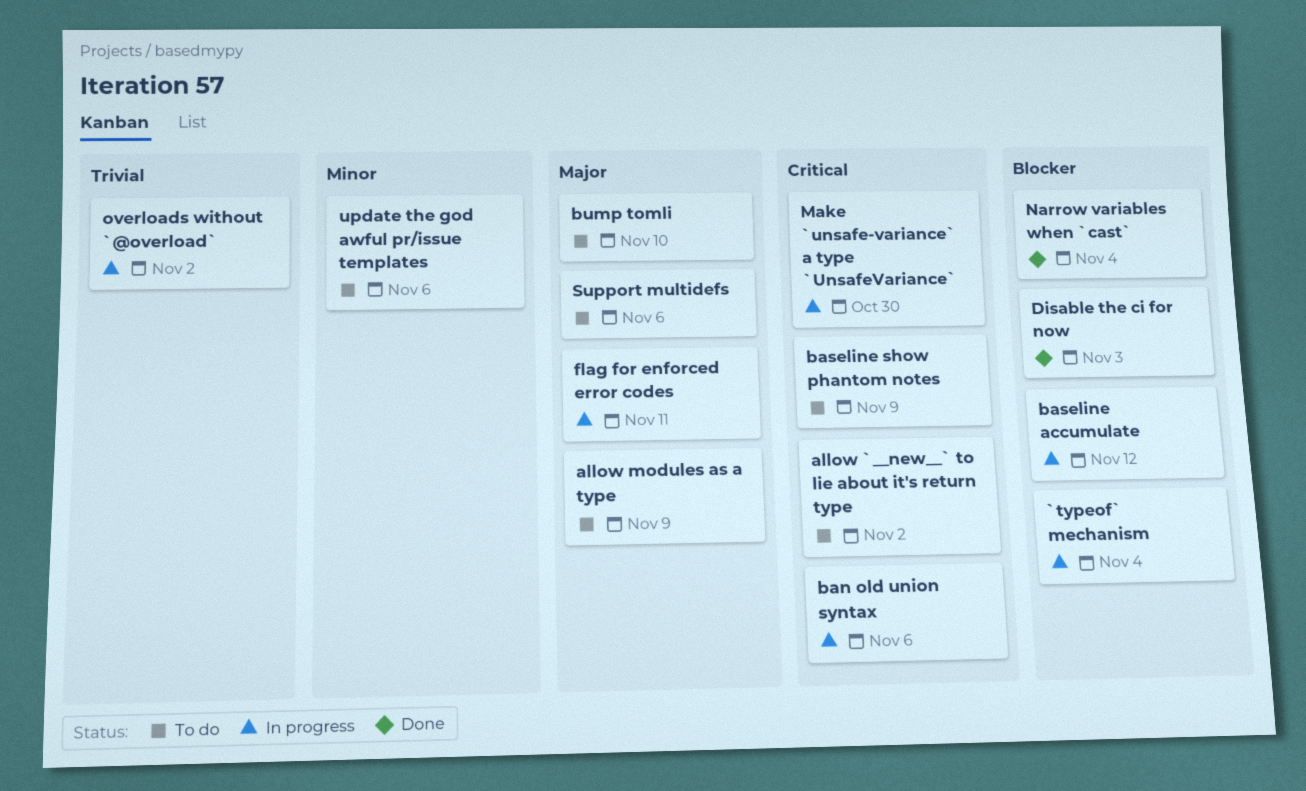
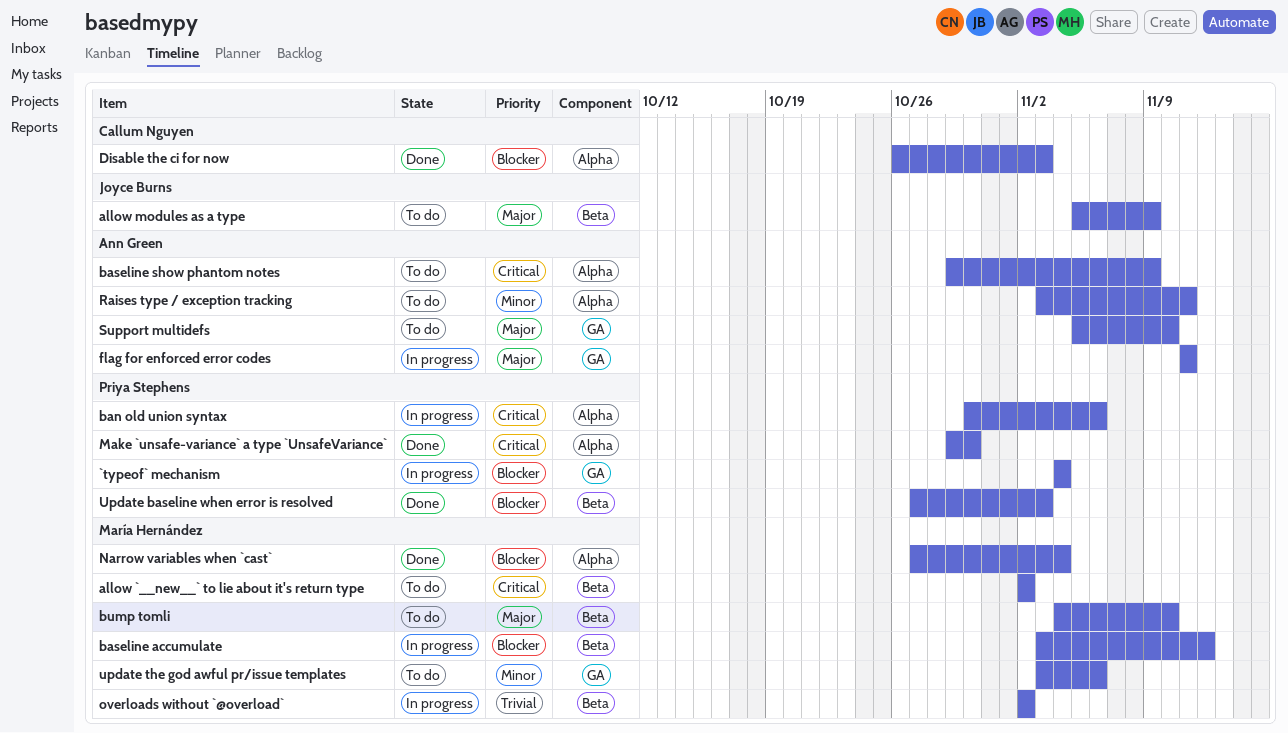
Make `unsafe-variance` a type `UnsafeVariance`, status: In progress -> Done
Raises type / exception tracking: none -> present
Support multidefs, due: Nov 6 -> Nov 10
Update baseline when error is resolved: none -> present

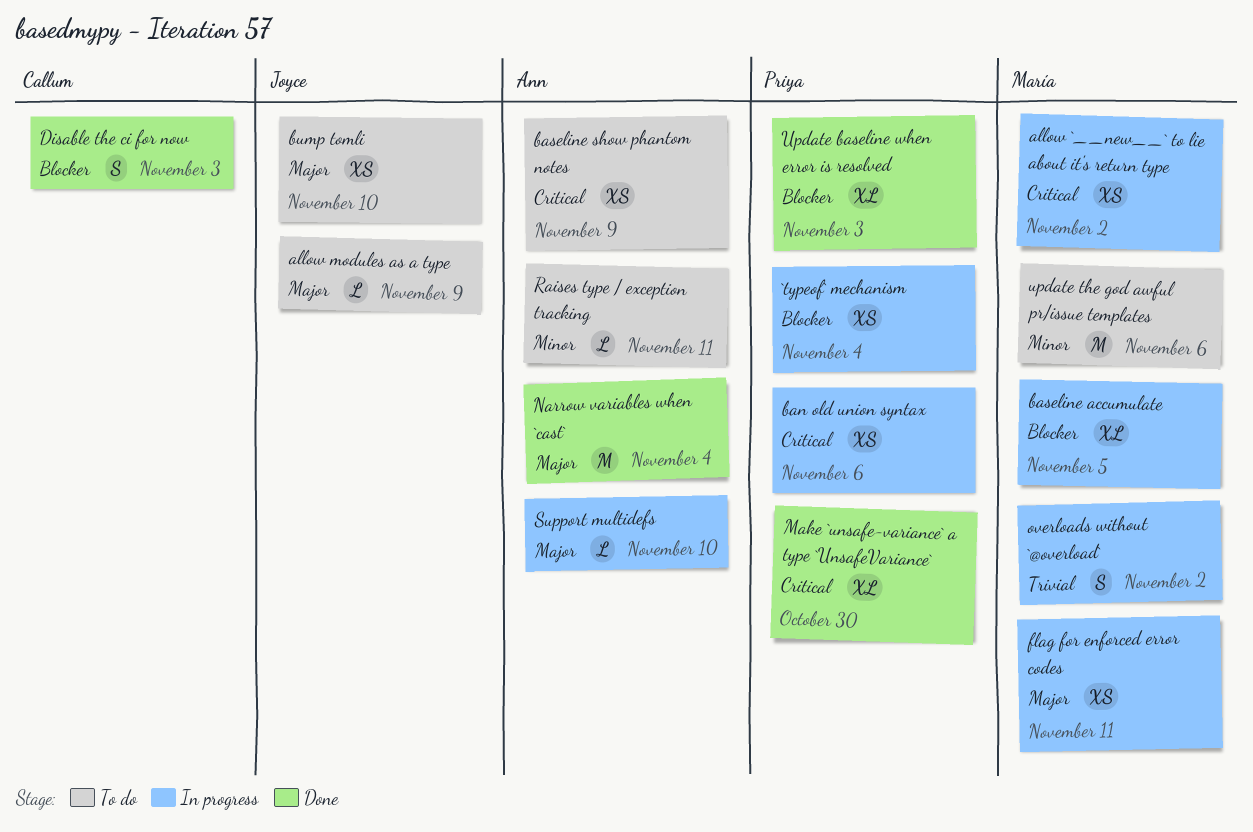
allow `__new__` to lie about it's return type, status: To do -> In progress
baseline accumulate, due: Nov 12 -> Nov 5
bump tomli, owner: María Hernández -> Joyce Burns
flag for enforced error codes, owner: Ann Green -> María Hernández
Narrow variables when `cast`, owner: María Hernández -> Ann Green
Narrow variables when `cast`, priority: Blocker -> Major
Support multidefs, status: To do -> In progress

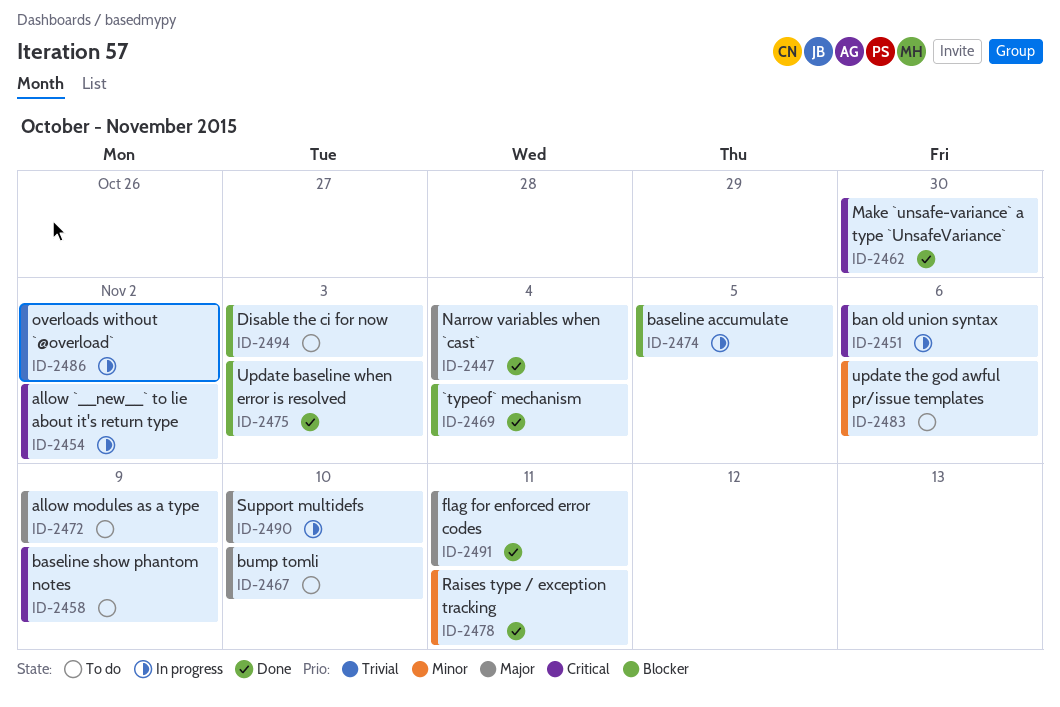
`typeof` mechanism, status: In progress -> Done
Disable the ci for now, status: Done -> To do
flag for enforced error codes, status: In progress -> Done
Raises type / exception tracking, status: To do -> Done

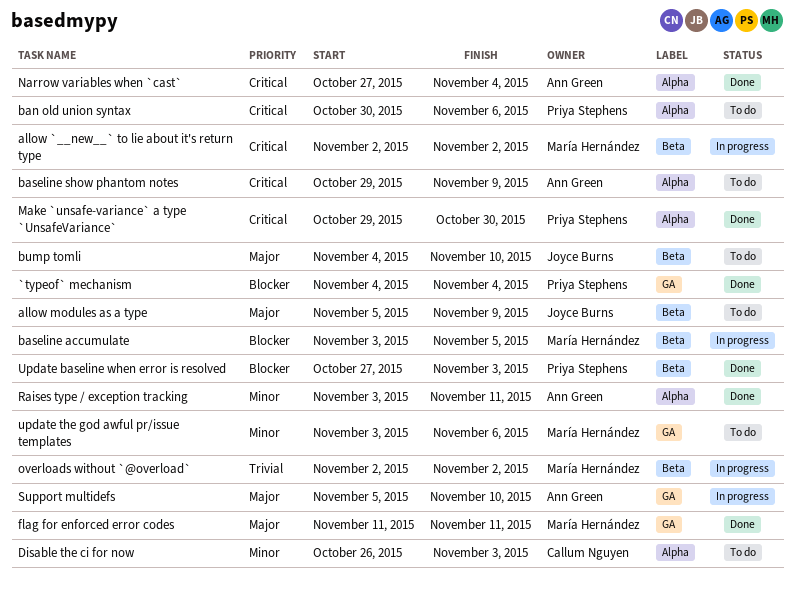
ban old union syntax, status: In progress -> To do
Disable the ci for now, priority: Blocker -> Minor
Narrow variables when `cast`, priority: Major -> Critical

